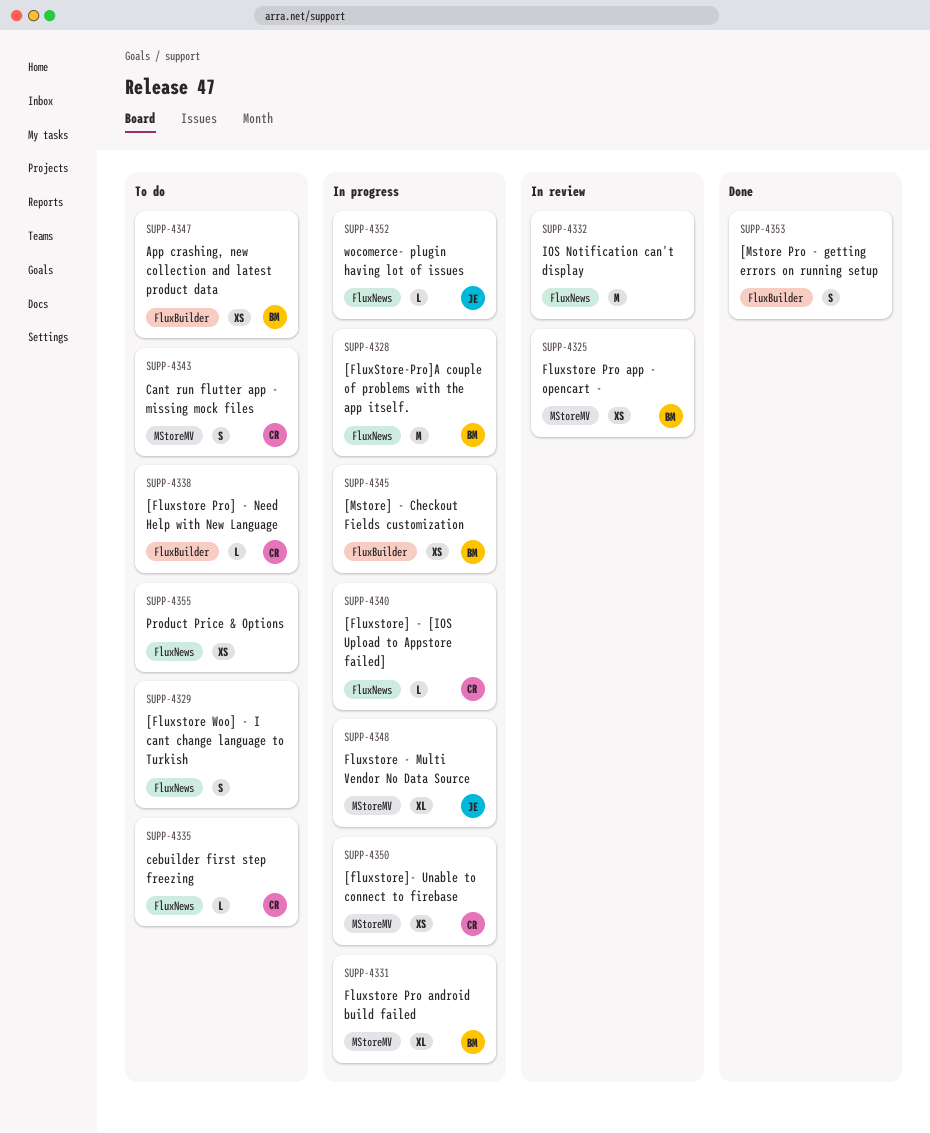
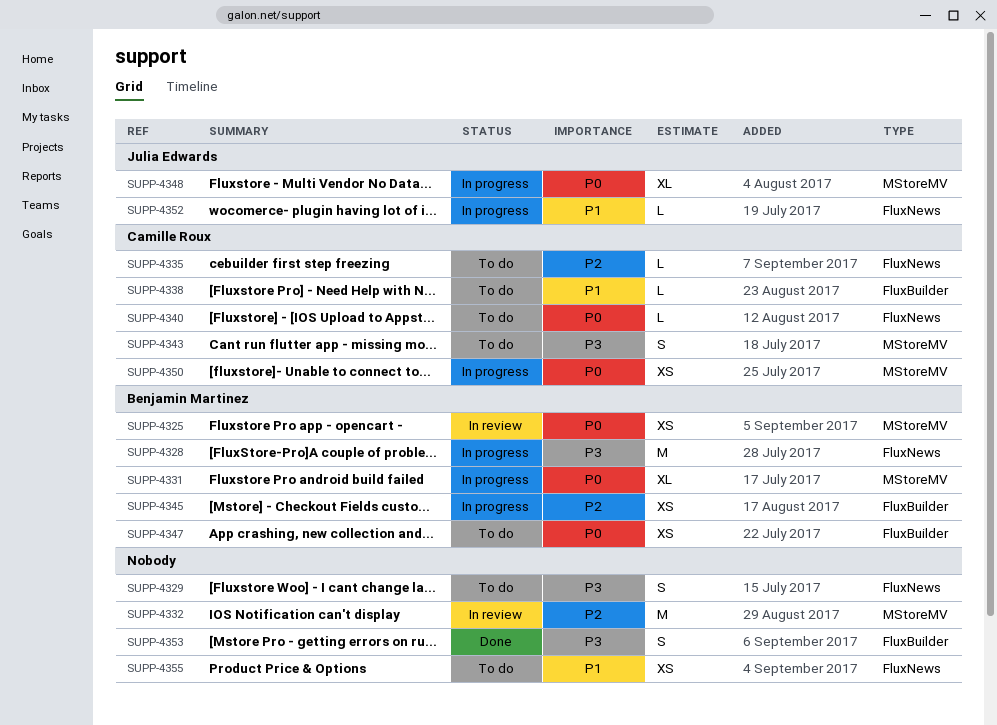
SUPP-4332, label: FluxNews -> MStoreMV
SUPP-4340, status: In progress -> To do

